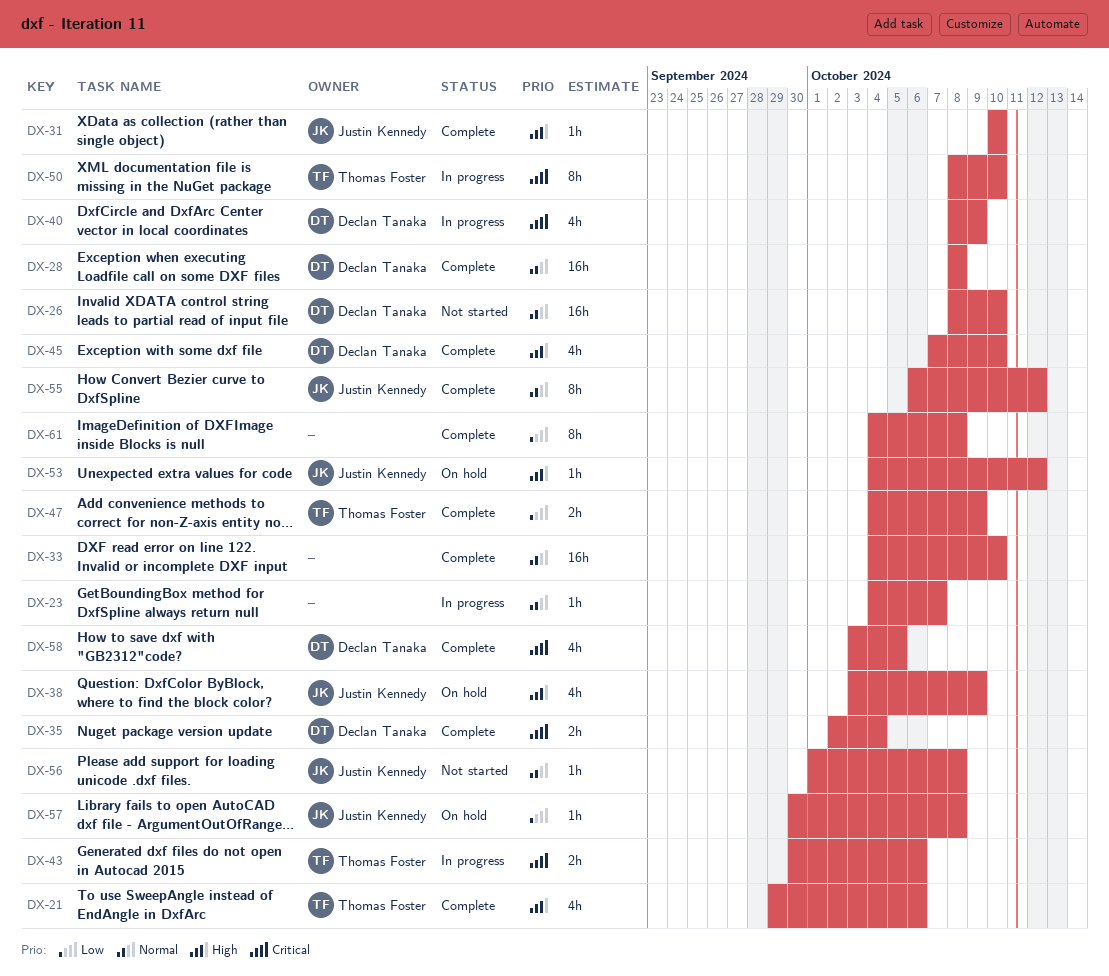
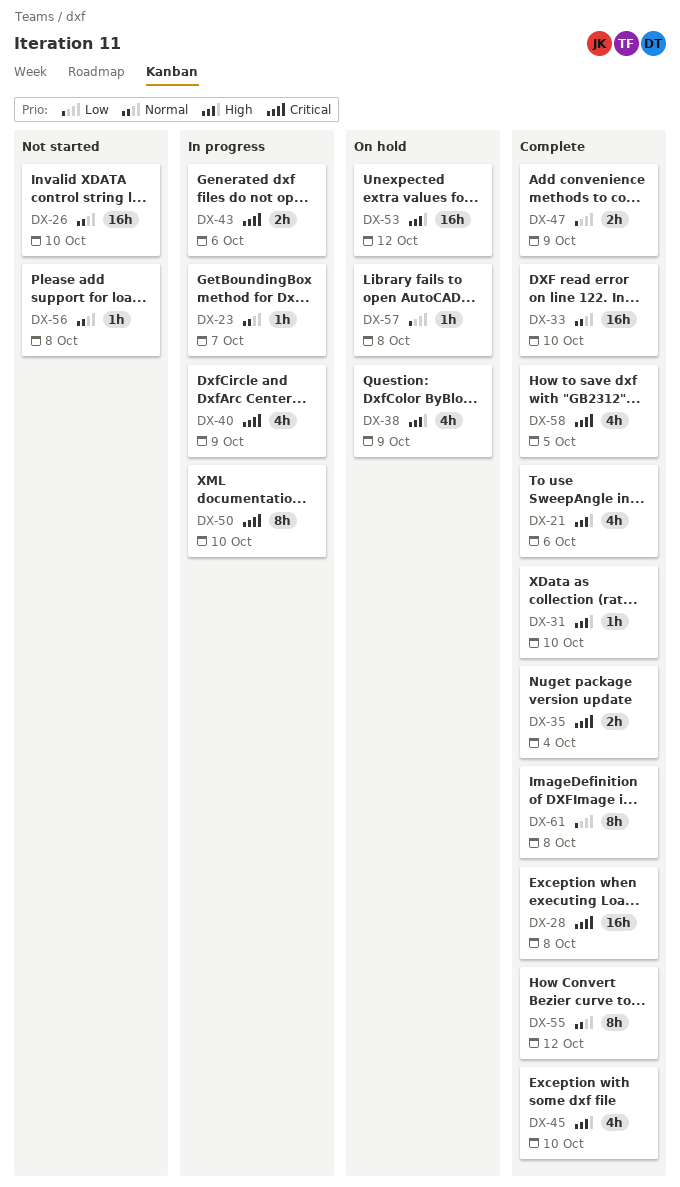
DX-28, priority: Normal -> Critical
DX-53, estimate: 1h -> 16h

